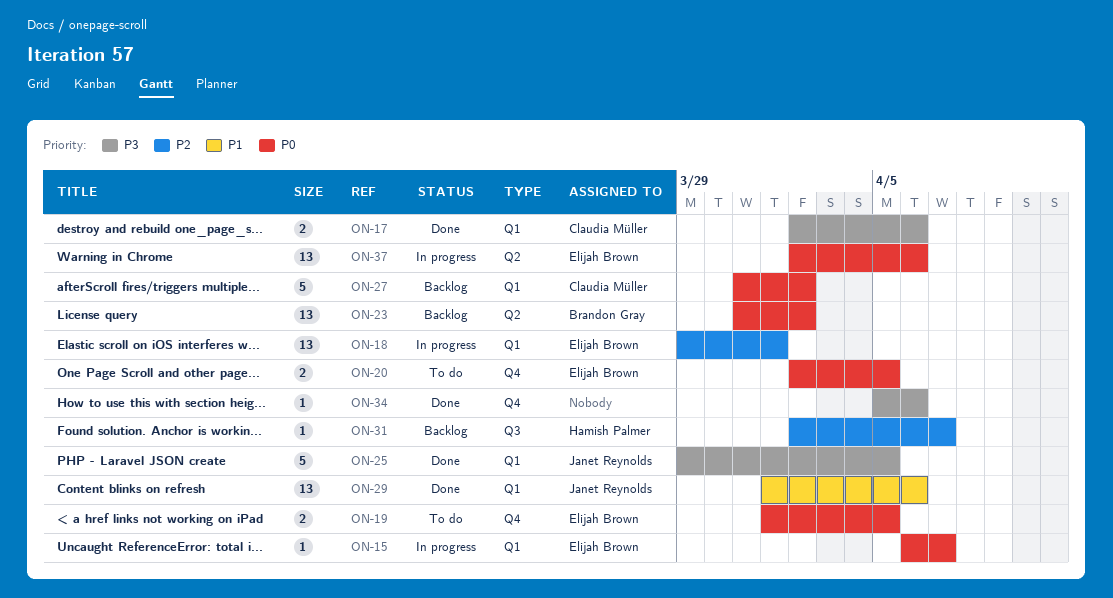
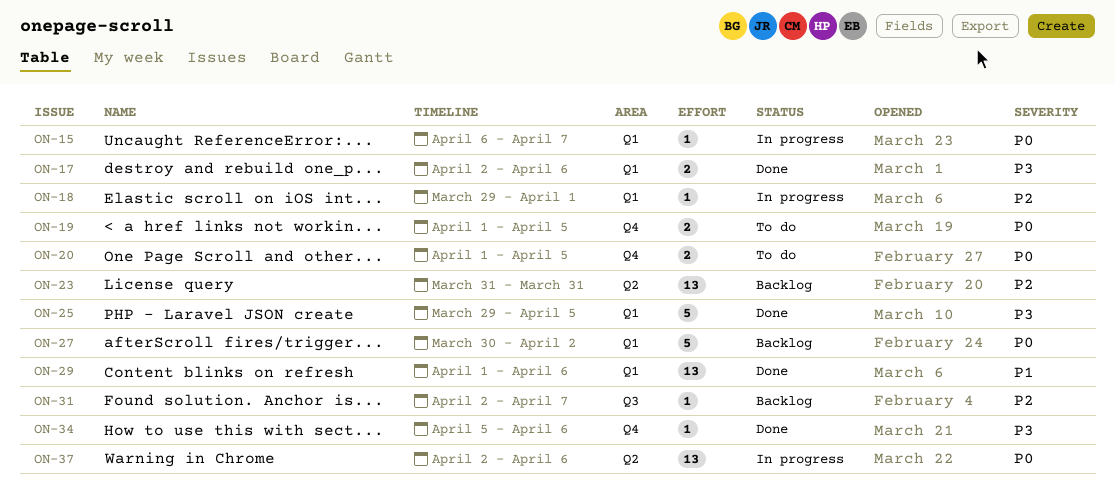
ON-18, estimate: 13 -> 1
ON-20, start: Apr 2 -> Apr 1
ON-23, priority: P0 -> P2
ON-23, due: Apr 2 -> Mar 31
ON-27, start: Mar 31 -> Mar 30

